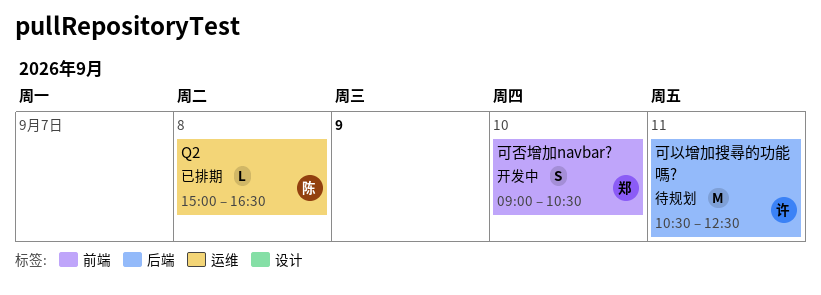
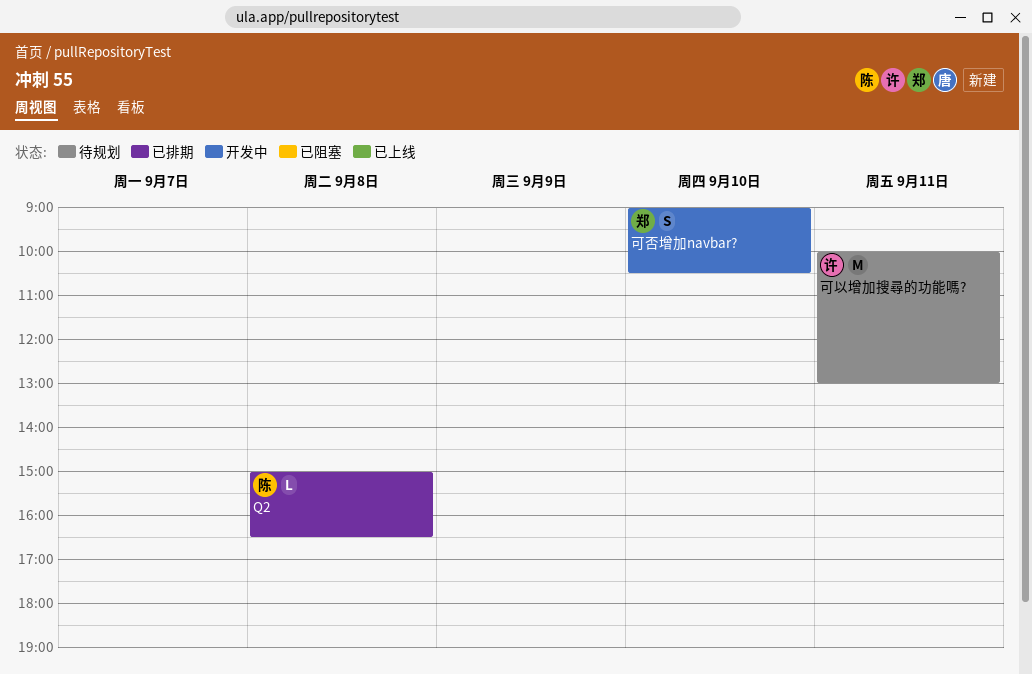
可以增加搜尋的功能嗎?, begins: 10:30 -> 10:00
可以增加搜尋的功能嗎?, ends: 12:30 -> 13:00

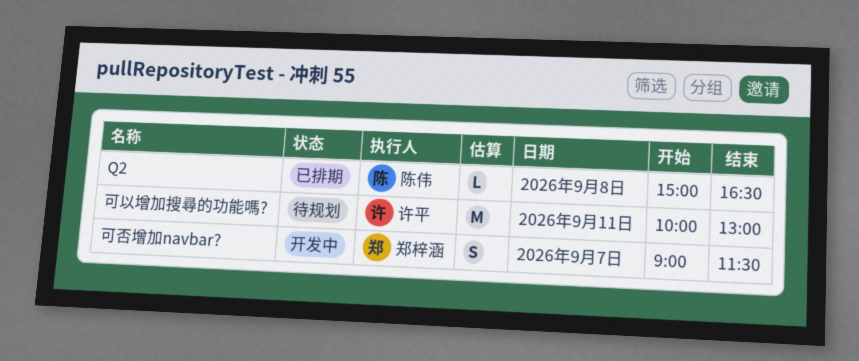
可否增加navbar?, day: Sep 10 -> Sep 7
可否增加navbar?, ends: 10:30 -> 11:30

